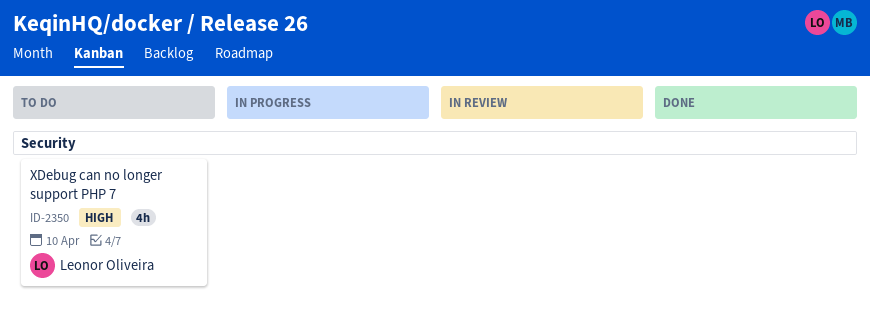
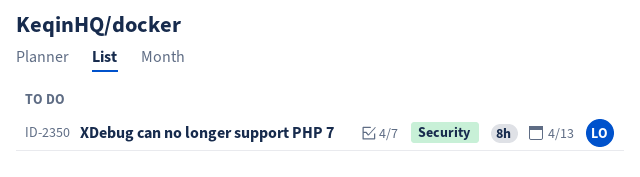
ID-2350, estimate: 4h -> 8h
ID-2350, due: Apr 10 -> Apr 13

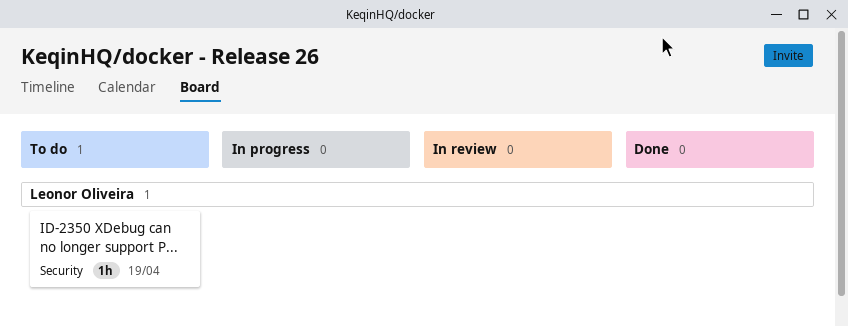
ID-2350, estimate: 8h -> 1h
ID-2350, due: Apr 13 -> Apr 19

